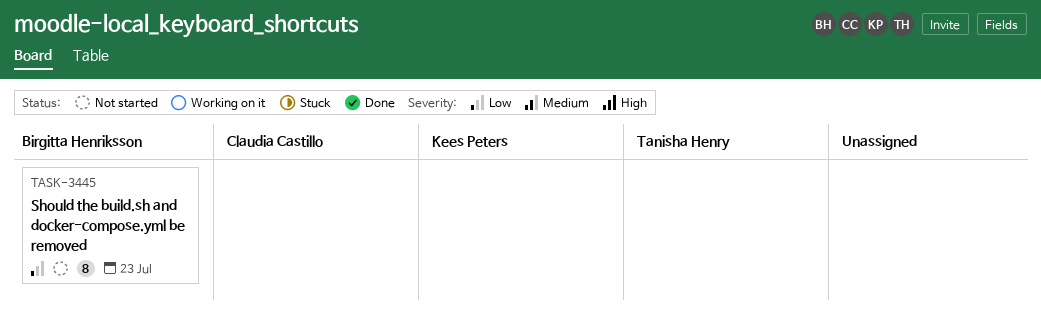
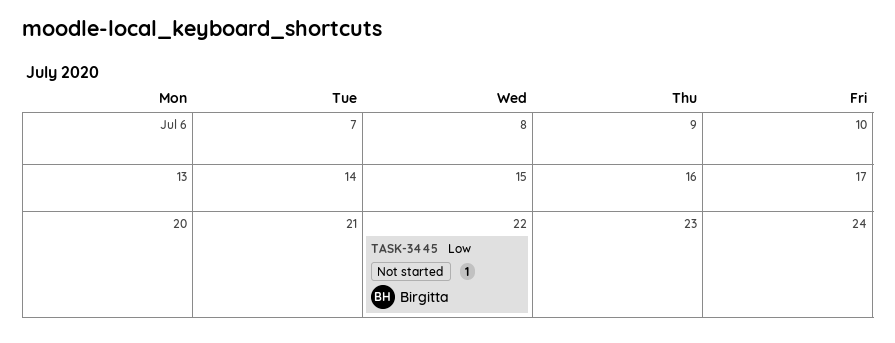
TASK-3445, estimate: 8 -> 1
TASK-3445, due: Jul 23 -> Jul 22

